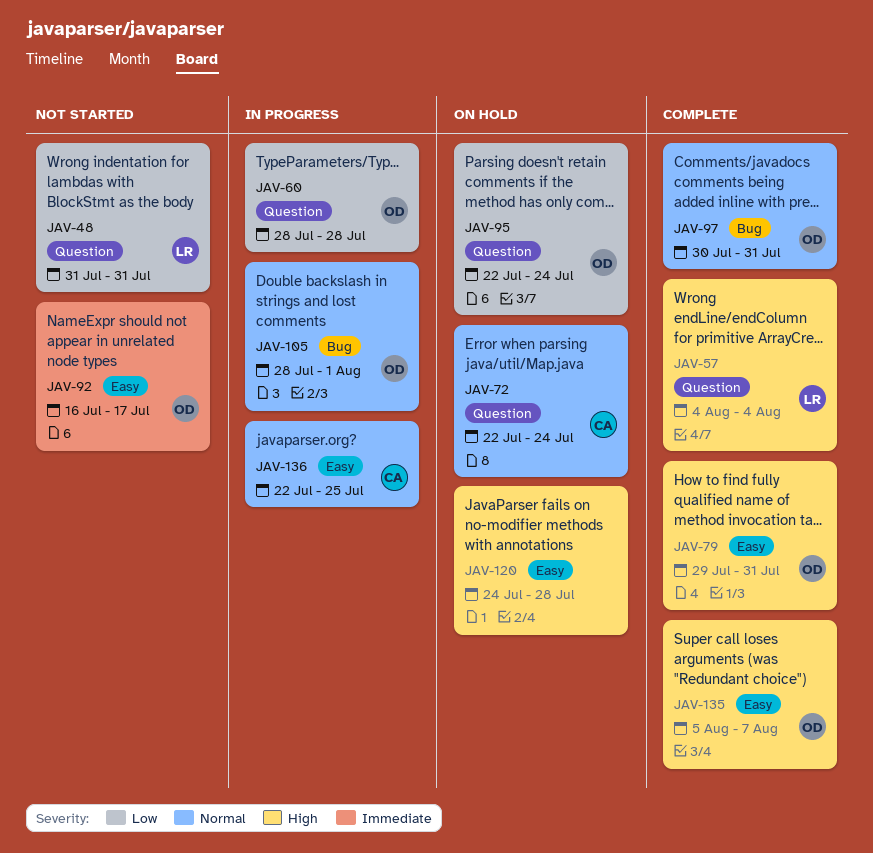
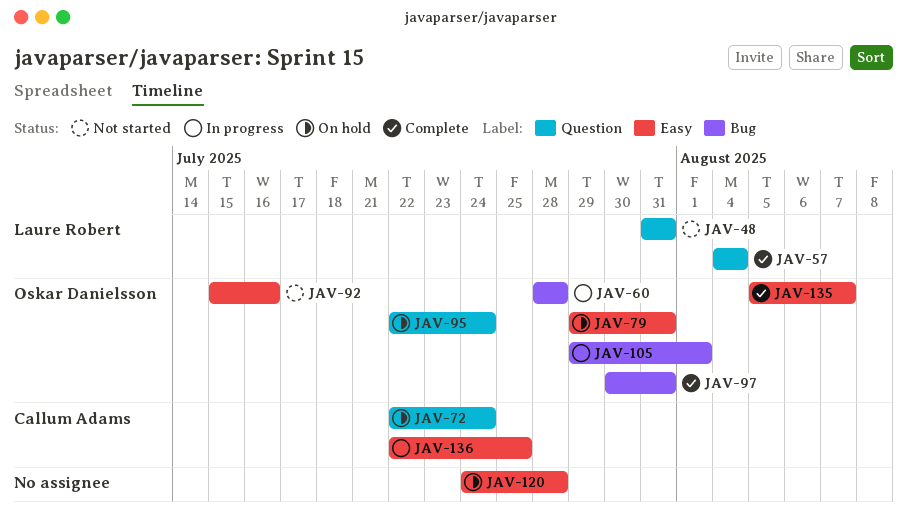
JAV-60, label: Question -> Bug
JAV-79, status: Complete -> On hold
JAV-92, start: Jul 16 -> Jul 15
JAV-92, due: Jul 17 -> Jul 16
JAV-105, start: Jul 28 -> Jul 29

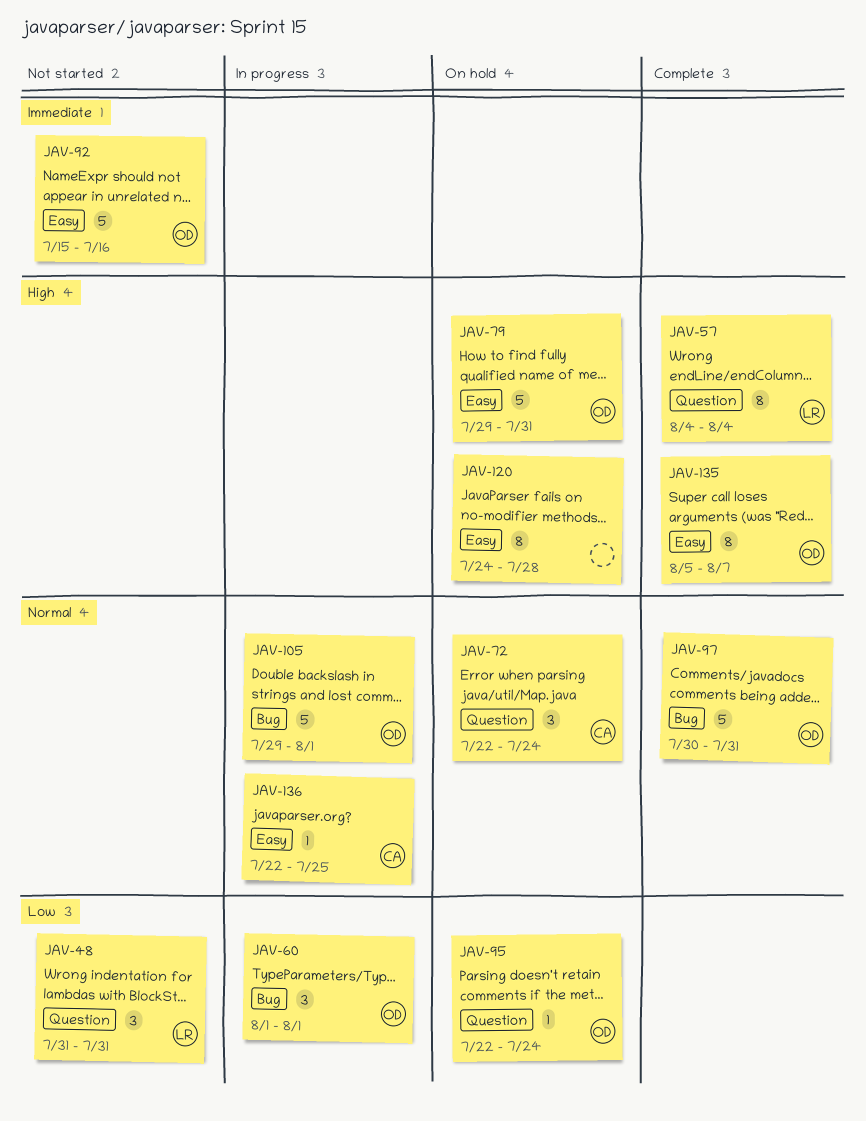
JAV-60, start: Jul 28 -> Aug 1
JAV-60, due: Jul 28 -> Aug 1

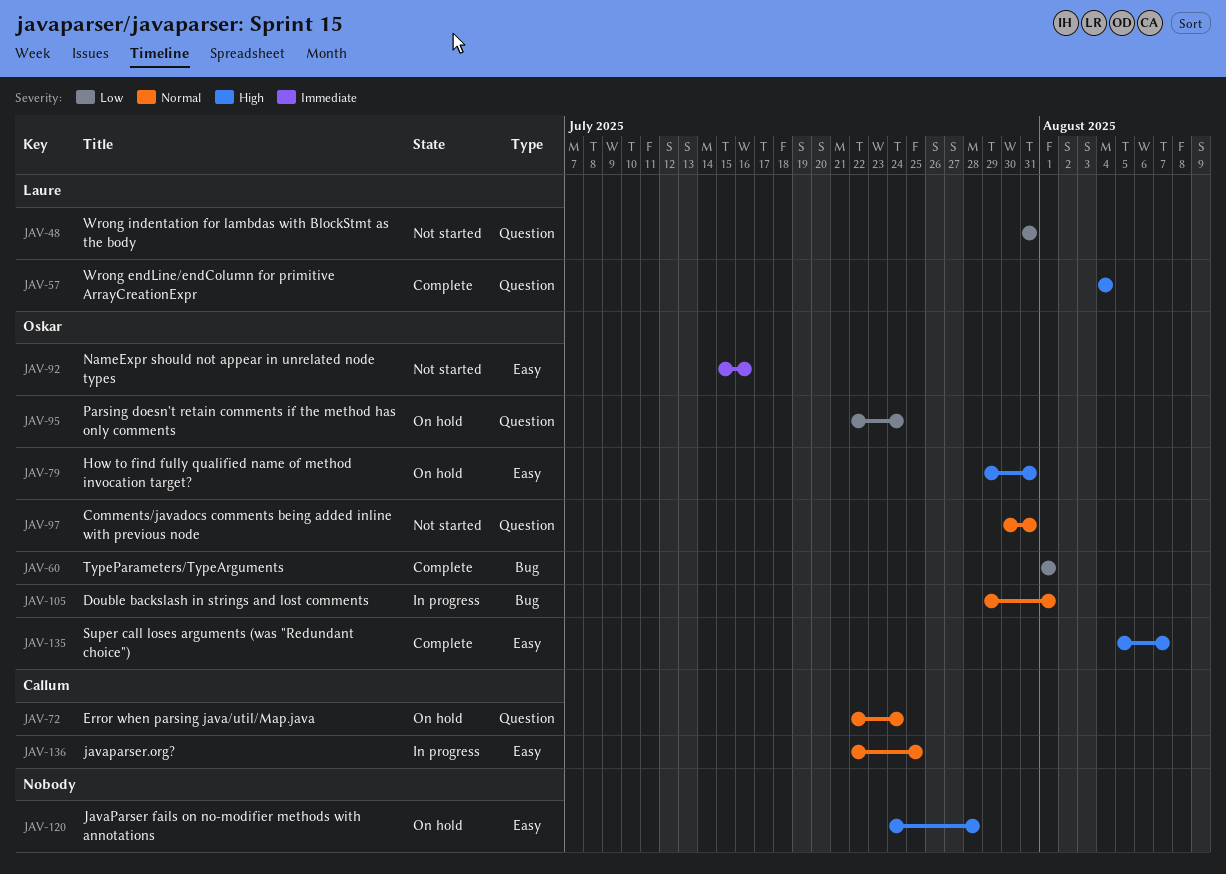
JAV-60, status: In progress -> Complete
JAV-97, status: Complete -> Not started
JAV-97, label: Bug -> Question

